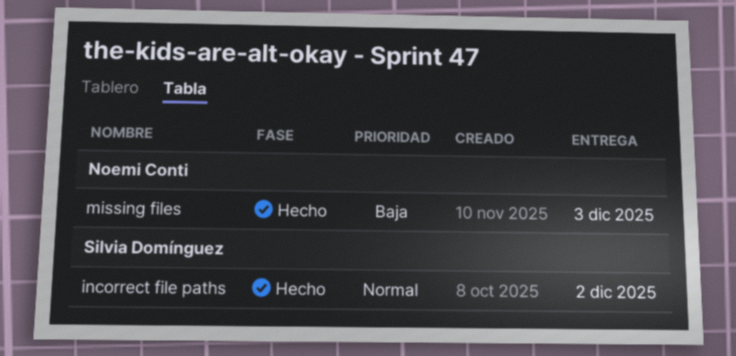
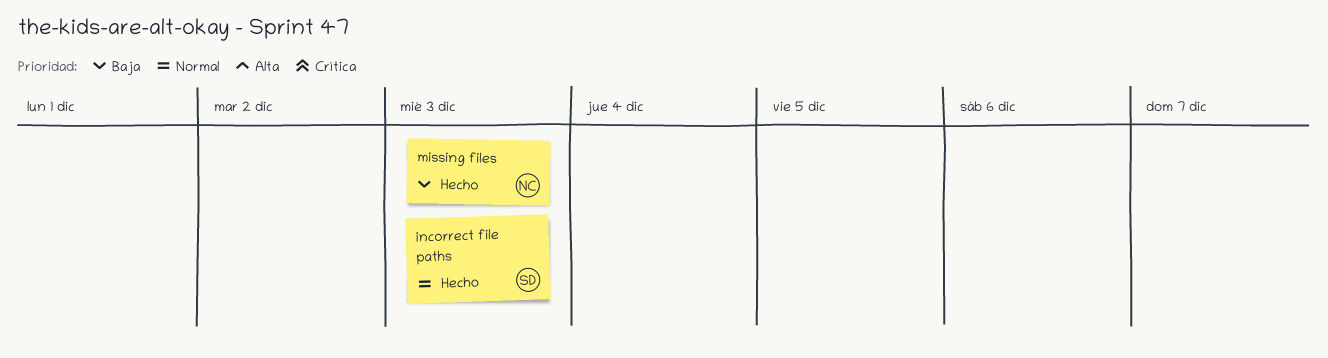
incorrect file paths, due: Dec 2 -> Dec 3

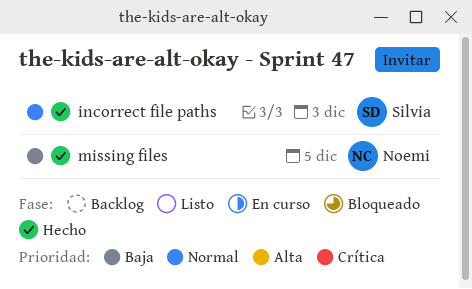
missing files, due: Dec 3 -> Dec 5

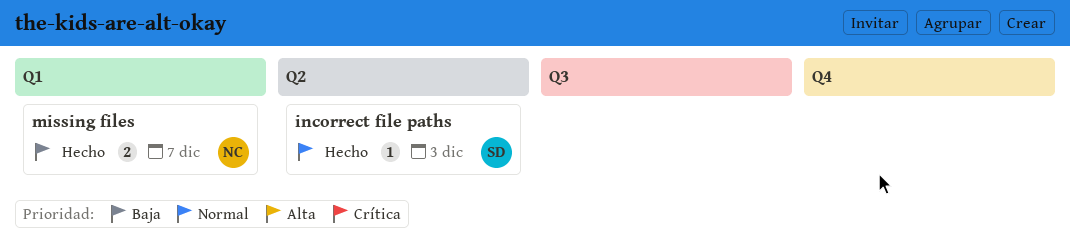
missing files, due: Dec 5 -> Dec 7

